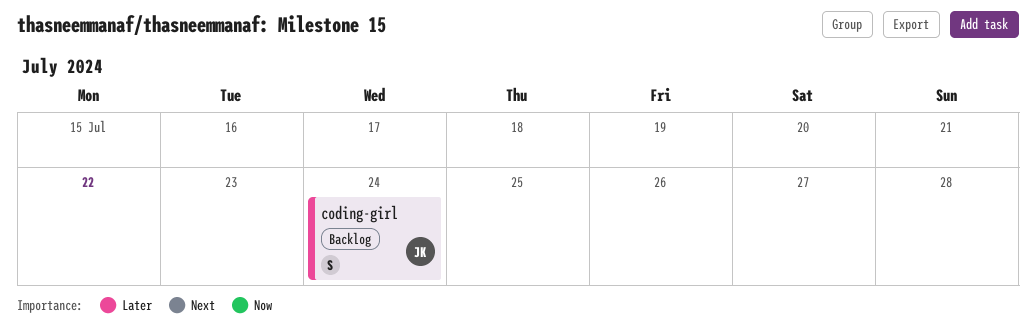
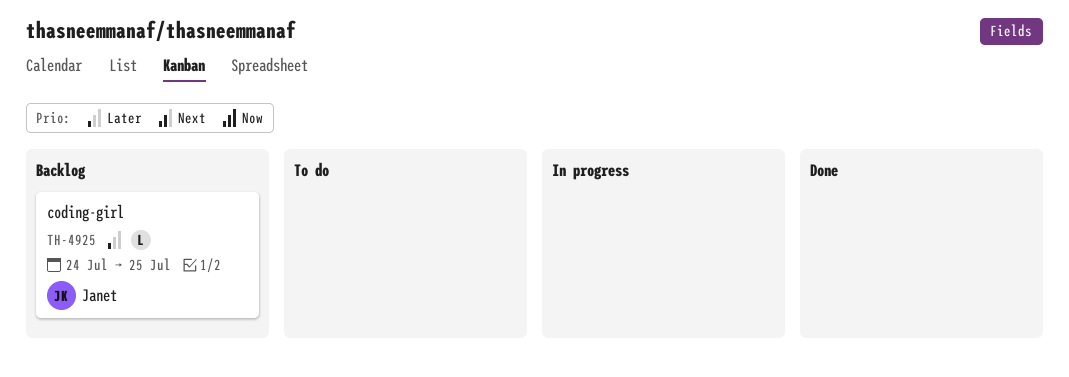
coding-girl, estimate: S -> L
coding-girl, due: Jul 24 -> Jul 25

